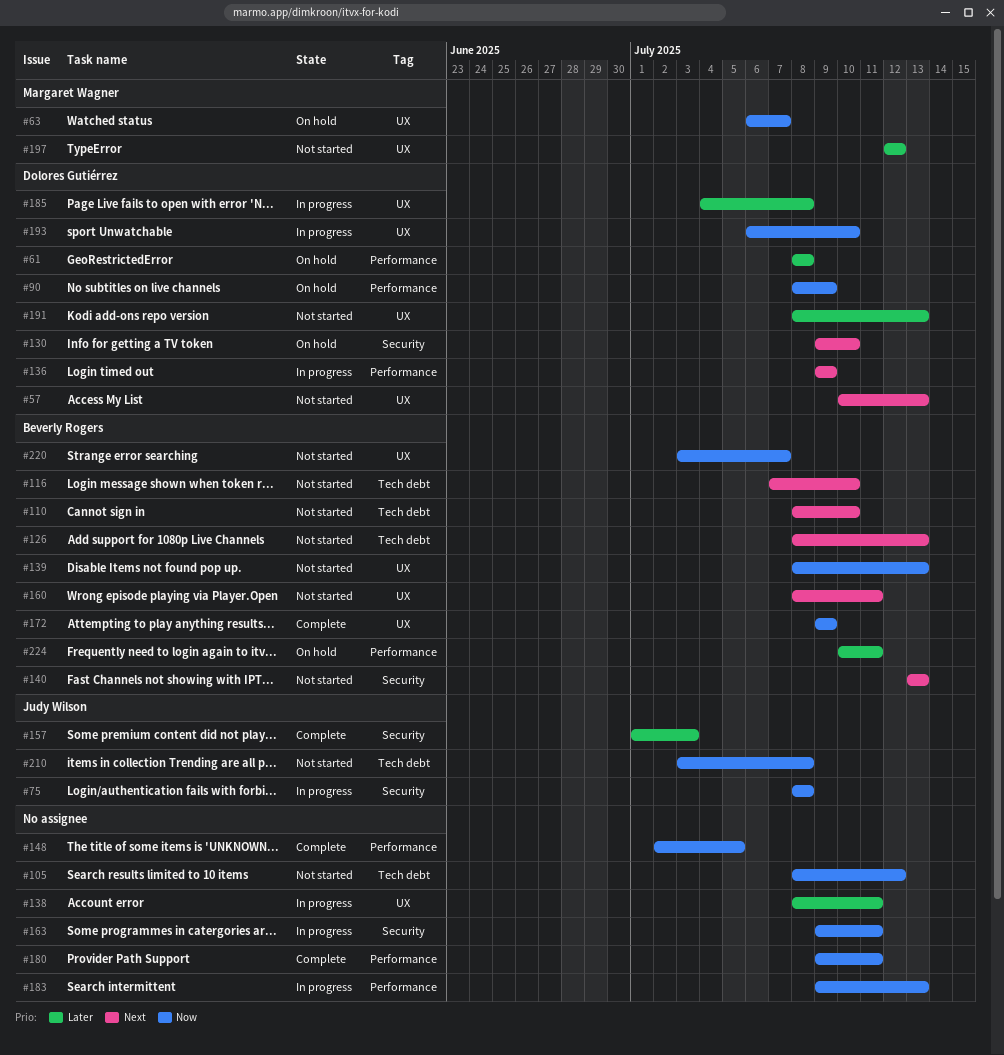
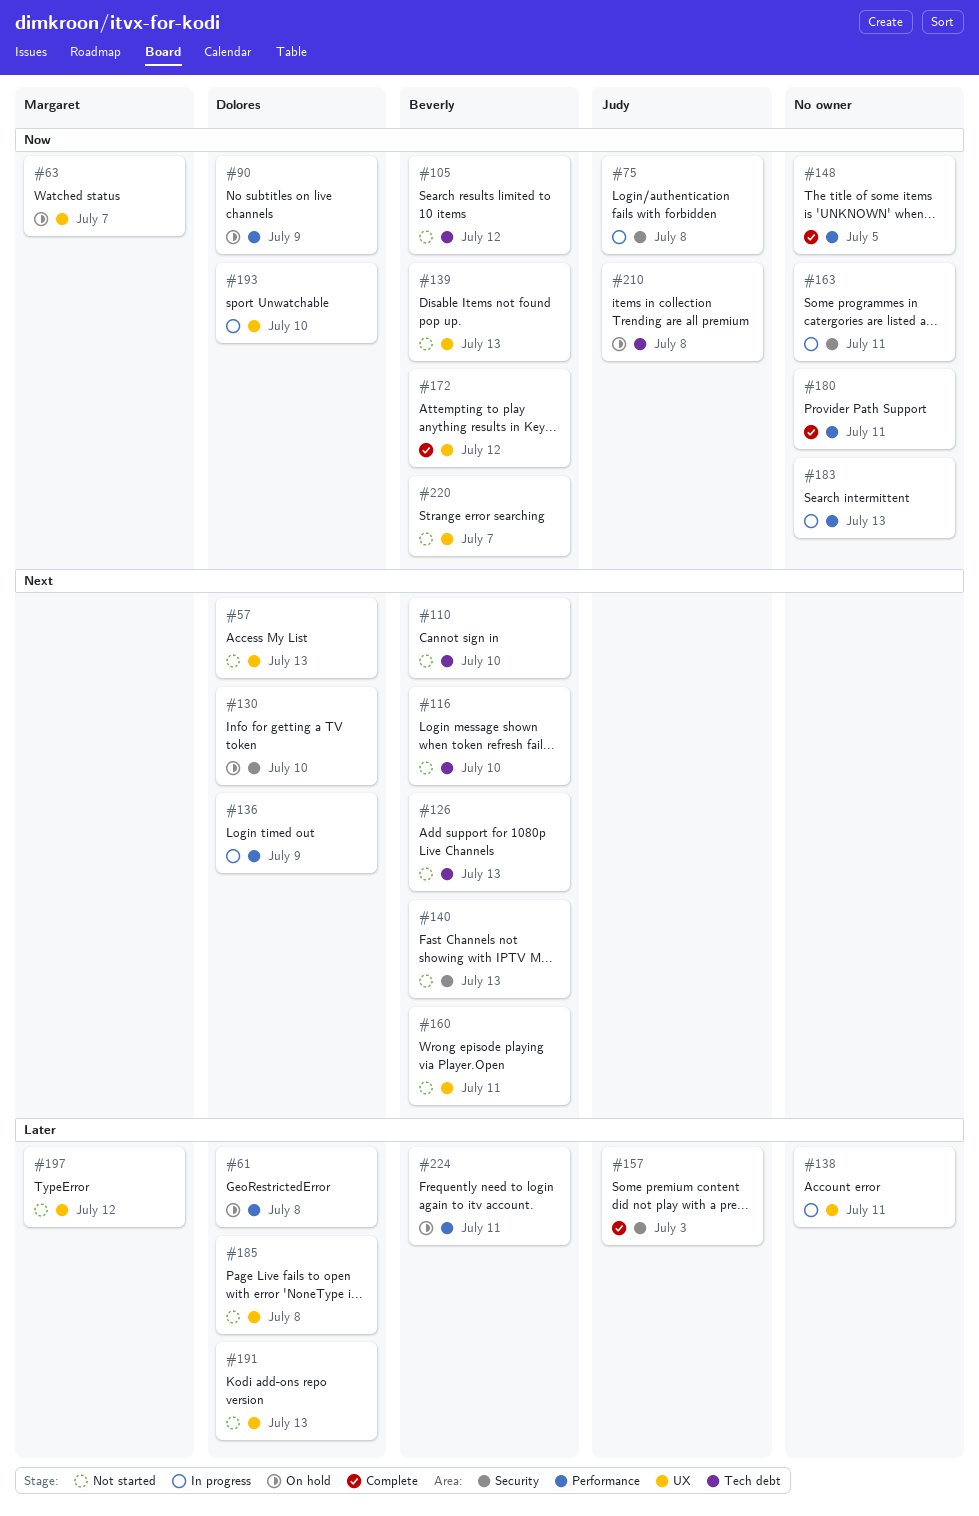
#105, owner: none -> Beverly Rogers
#172, due: Jul 9 -> Jul 12
#185, status: In progress -> Not started
#210, status: Not started -> On hold

